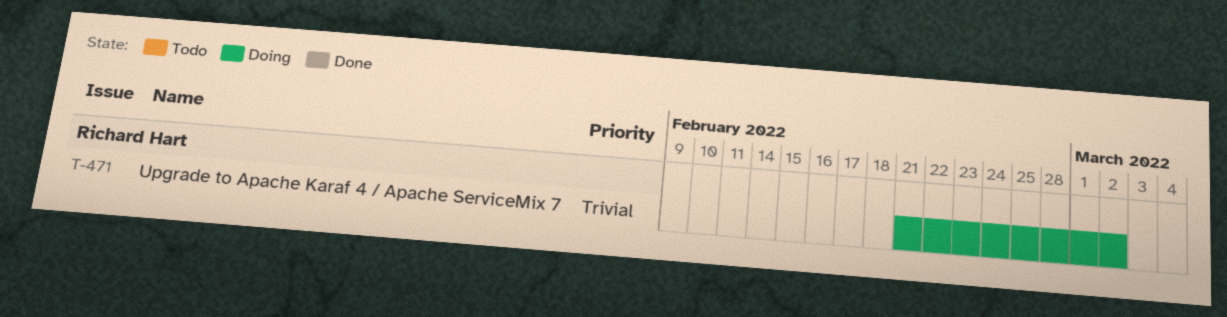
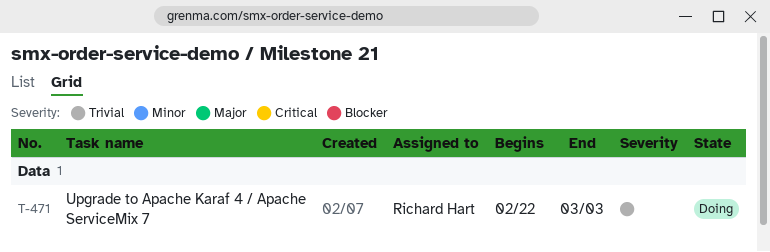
T-471, start: Feb 21 -> Feb 22
T-471, due: Mar 2 -> Mar 3

